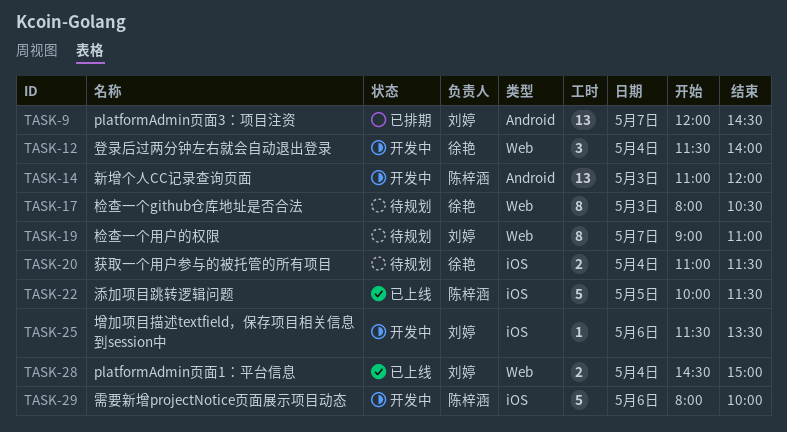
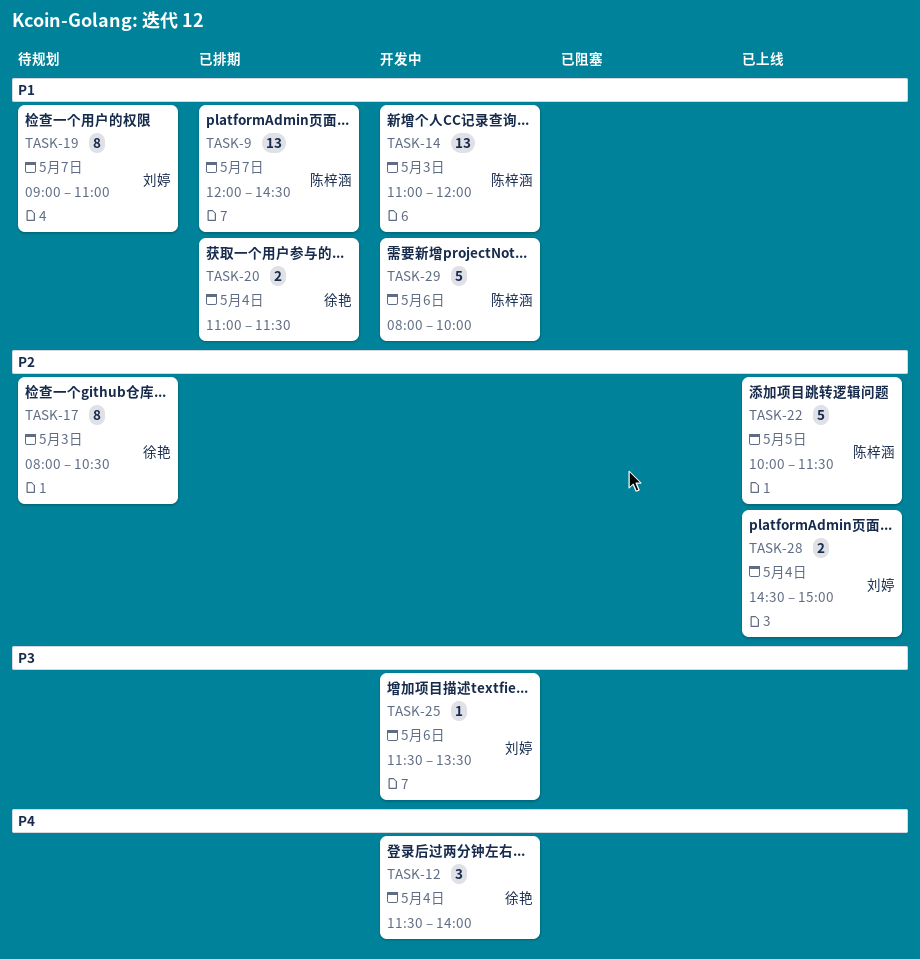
TASK-9, owner: 刘婷 -> 陈梓涵
TASK-20, status: 待规划 -> 已排期

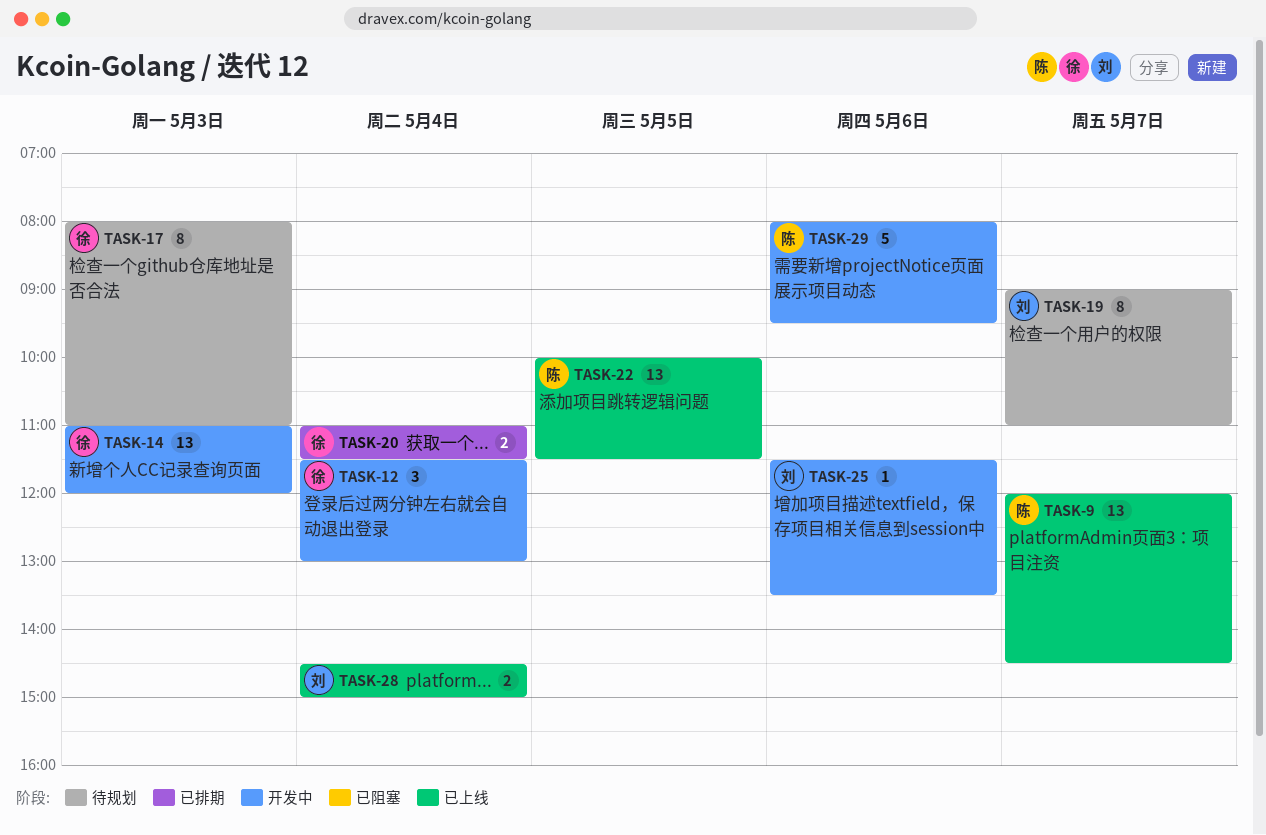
TASK-9, status: 已排期 -> 已上线
TASK-12, ends: 14:00 -> 13:00
TASK-14, owner: 陈梓涵 -> 徐艳
TASK-17, ends: 10:30 -> 11:00
TASK-22, estimate: 5 -> 13
TASK-29, ends: 10:00 -> 09:30

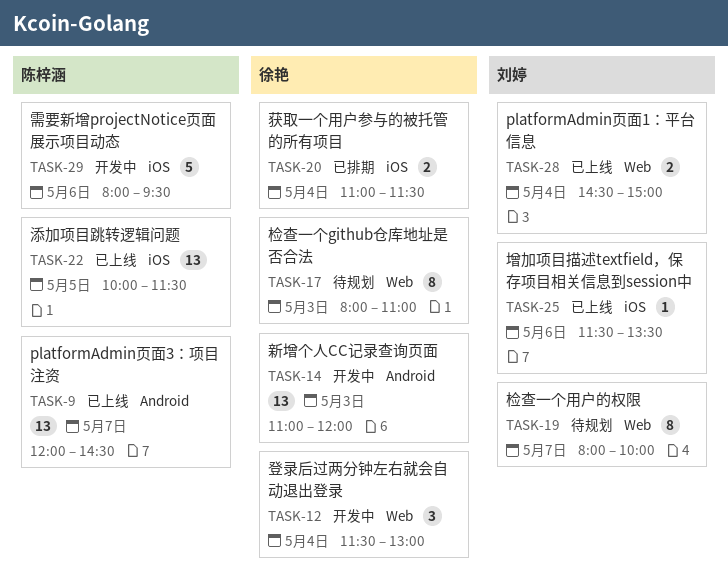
TASK-19, begins: 09:00 -> 08:00
TASK-19, ends: 11:00 -> 10:00
TASK-25, status: 开发中 -> 已上线

